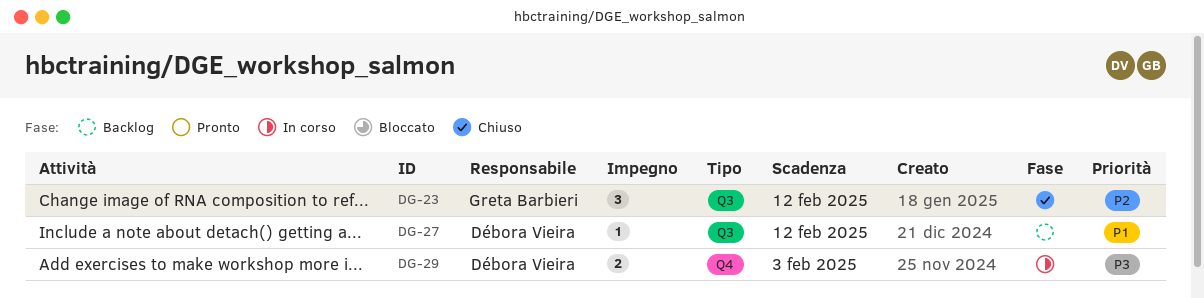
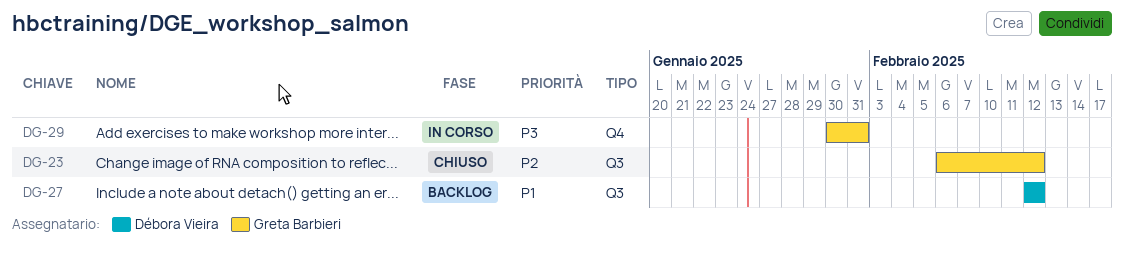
DG-29, owner: Débora Vieira -> Greta Barbieri
DG-29, due: Feb 3 -> Jan 31

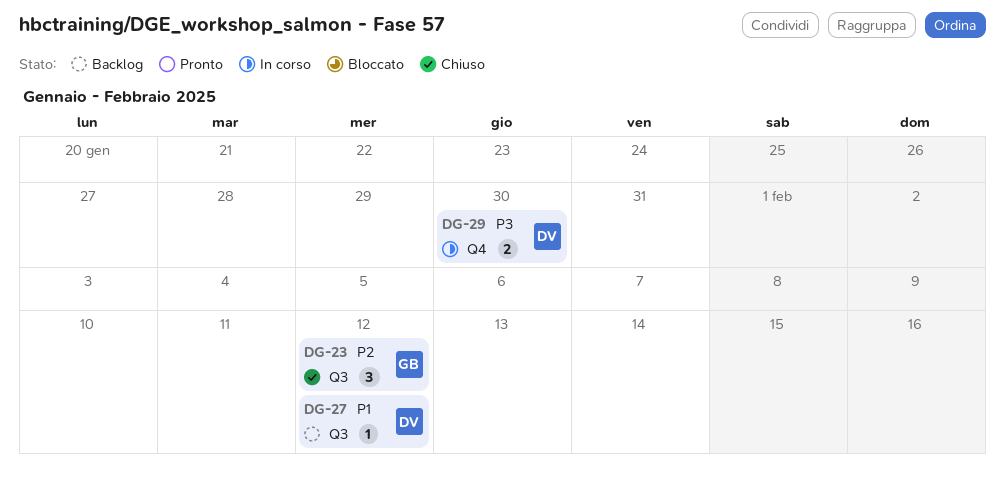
DG-29, owner: Greta Barbieri -> Débora Vieira
DG-29, due: Jan 31 -> Jan 30

